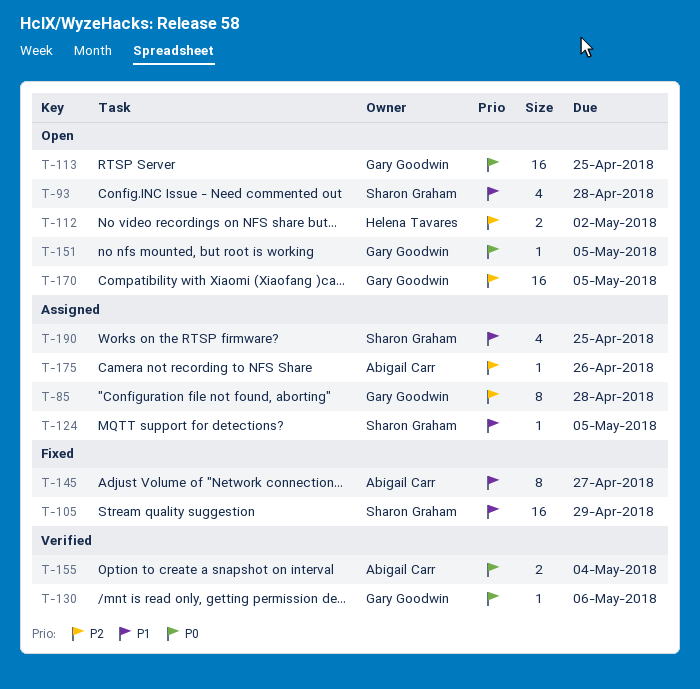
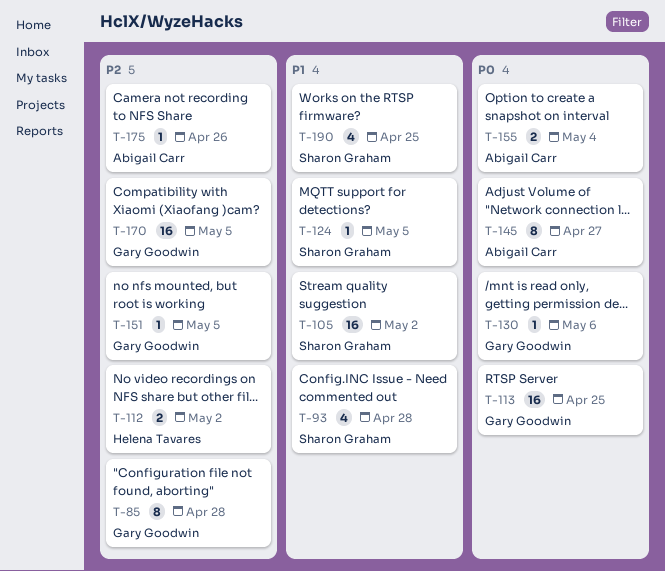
T-105, due: Apr 29 -> May 2
T-145, priority: P1 -> P0
T-151, priority: P0 -> P2

